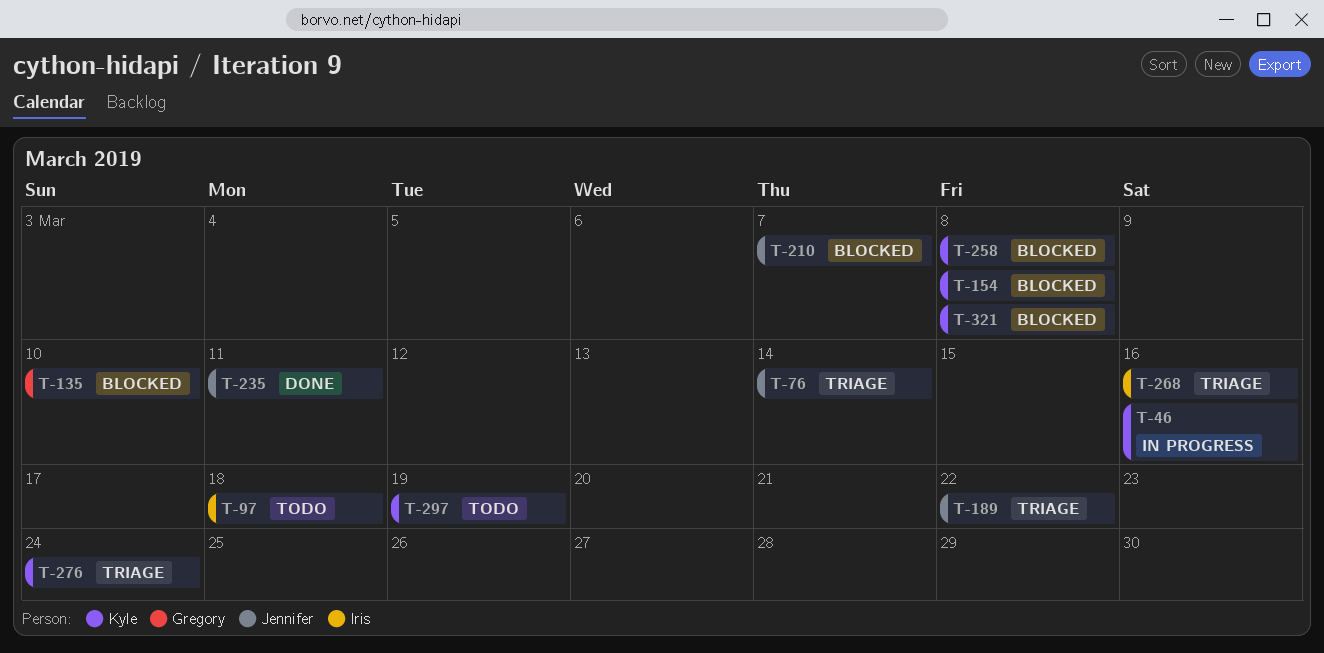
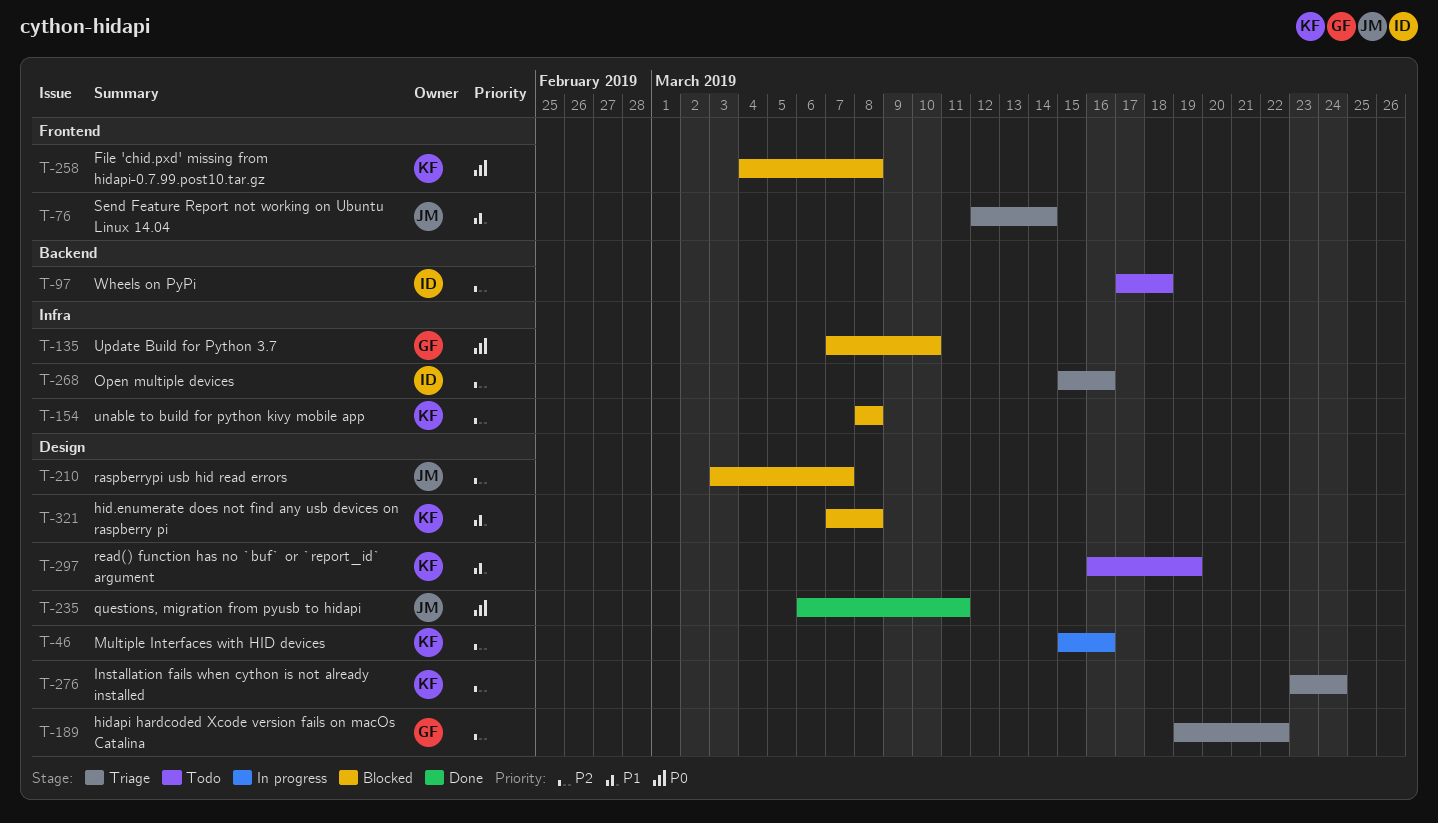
T-189, owner: Jennifer -> Gregory

